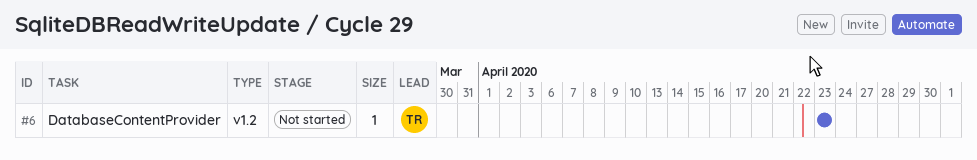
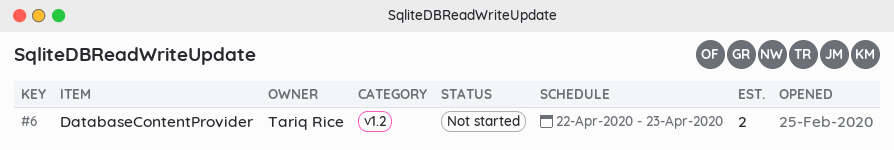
#6, estimate: 1 -> 2
#6, start: Apr 23 -> Apr 22

